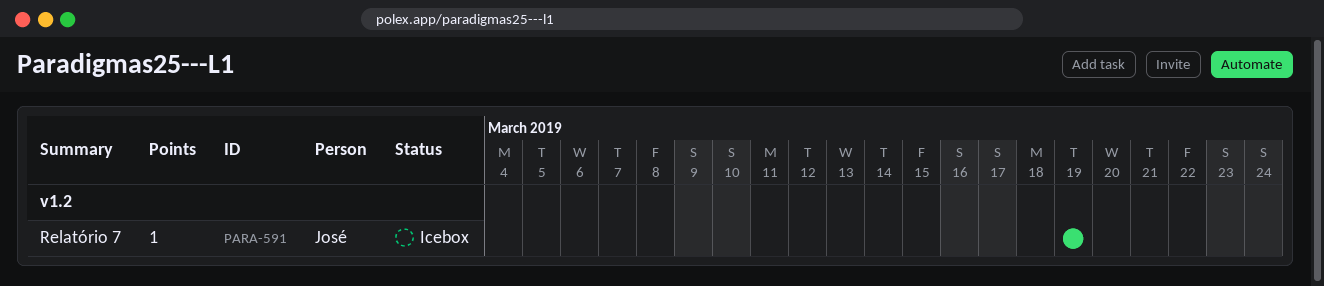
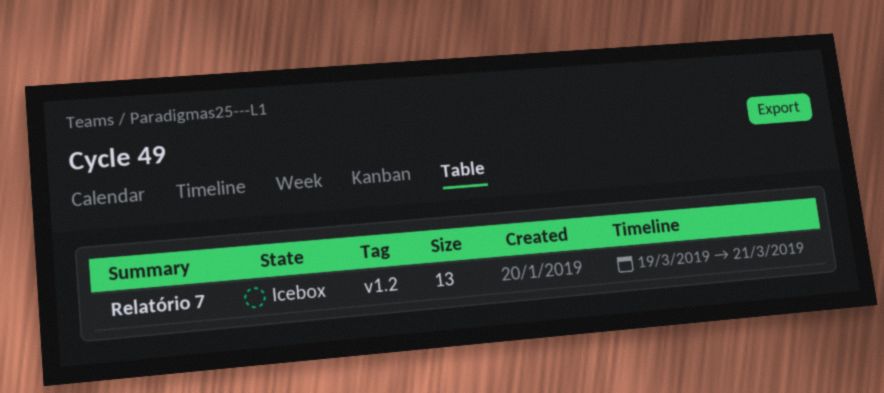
Relatório 7, estimate: 1 -> 13
Relatório 7, due: Mar 19 -> Mar 21

